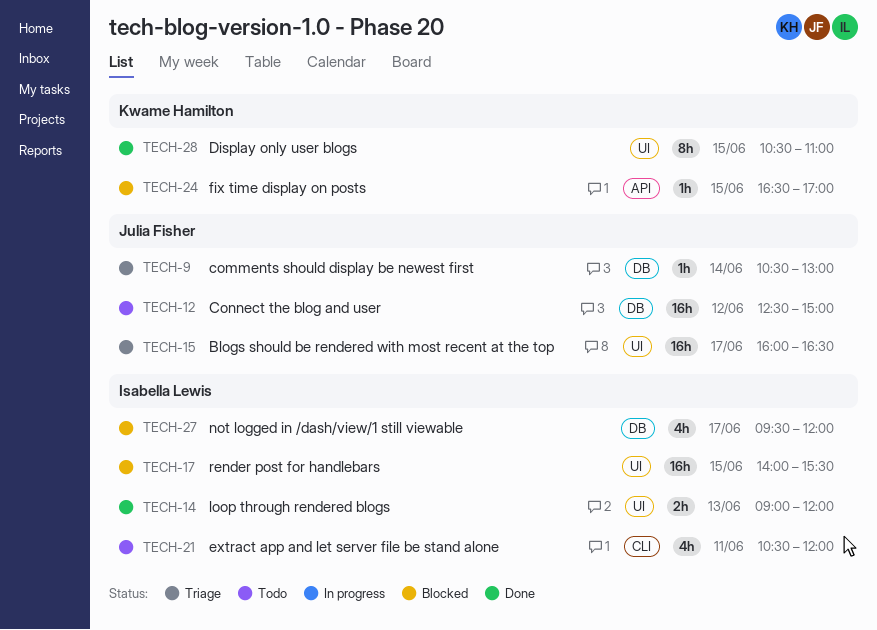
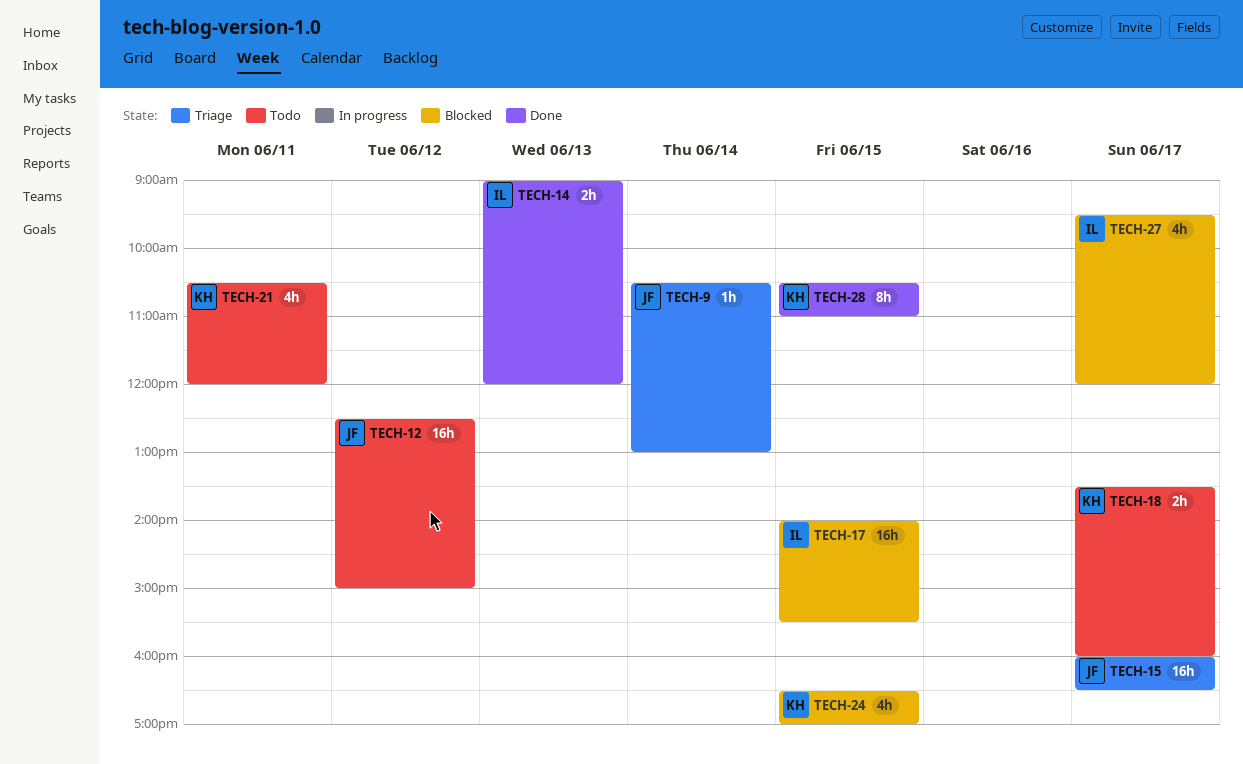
TECH-18: none -> present
TECH-21, owner: Isabella Lewis -> Kwame Hamilton
TECH-24, estimate: 1h -> 4h

